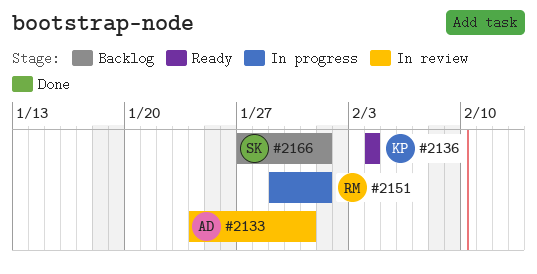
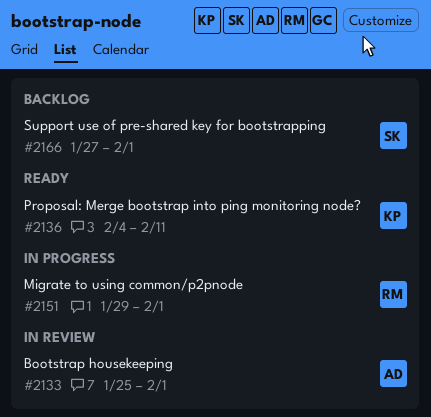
#2133, start: Jan 24 -> Jan 25
#2133, due: Jan 31 -> Feb 1
#2136, due: Feb 4 -> Feb 11

